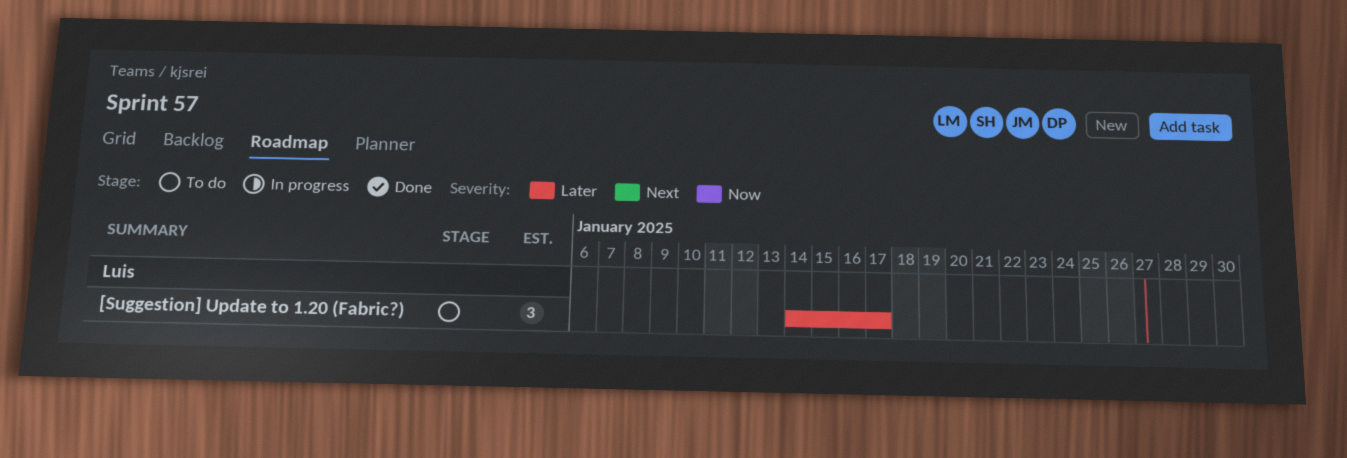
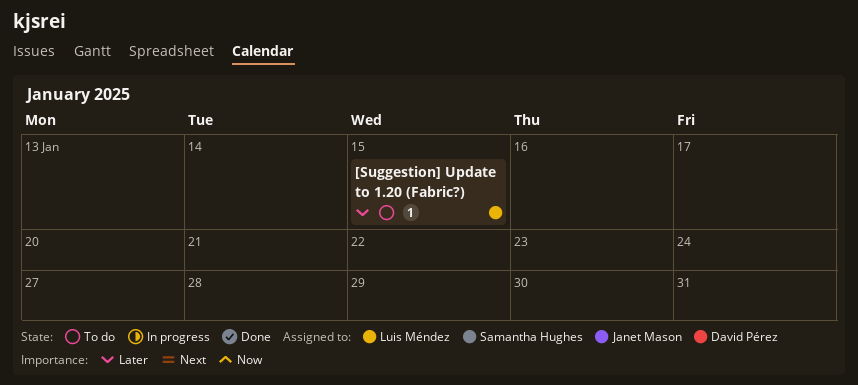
[Suggestion] Update to 1.20 (Fabric?), estimate: 3 -> 1
[Suggestion] Update to 1.20 (Fabric?), due: Jan 17 -> Jan 15

